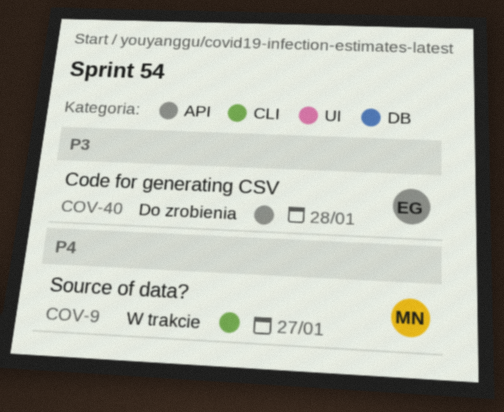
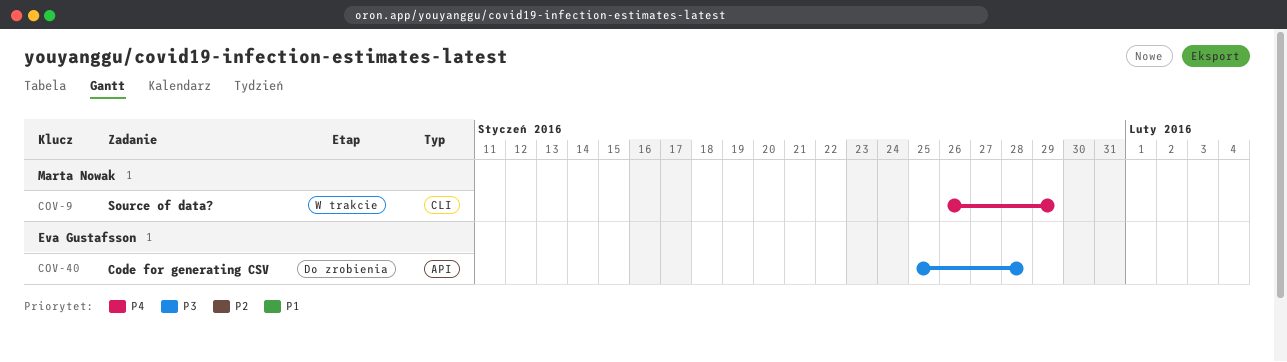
COV-9, due: Jan 27 -> Jan 29

